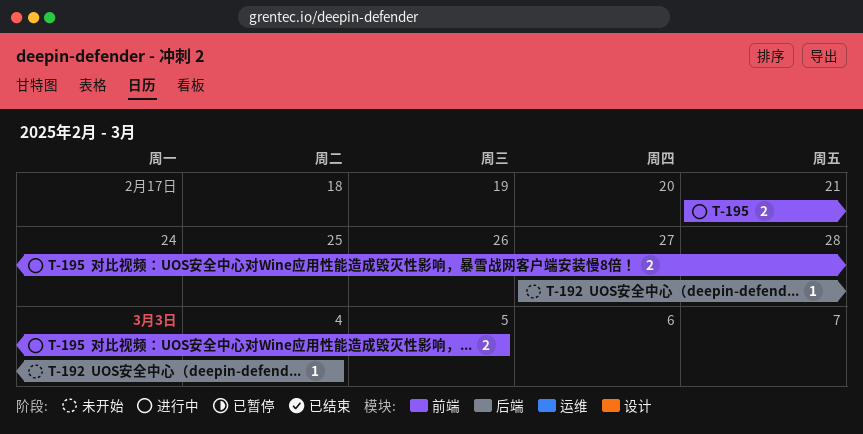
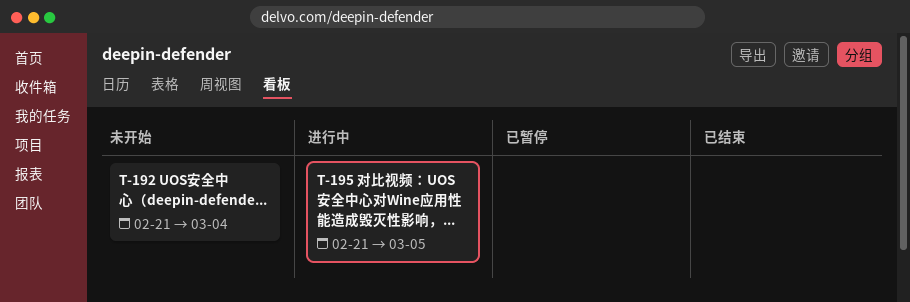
T-192, start: Feb 27 -> Feb 21

